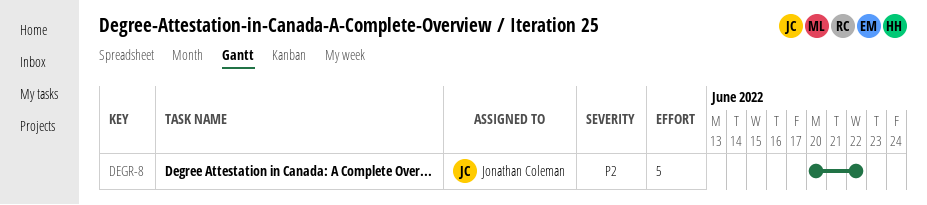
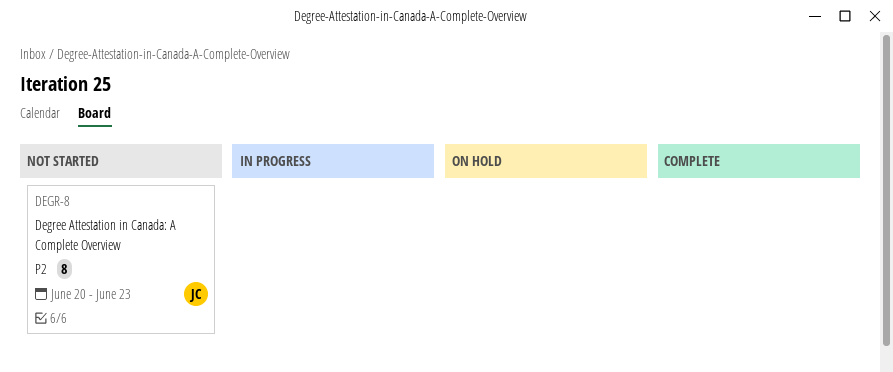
DEGR-8, estimate: 5 -> 8
DEGR-8, due: Jun 22 -> Jun 23

